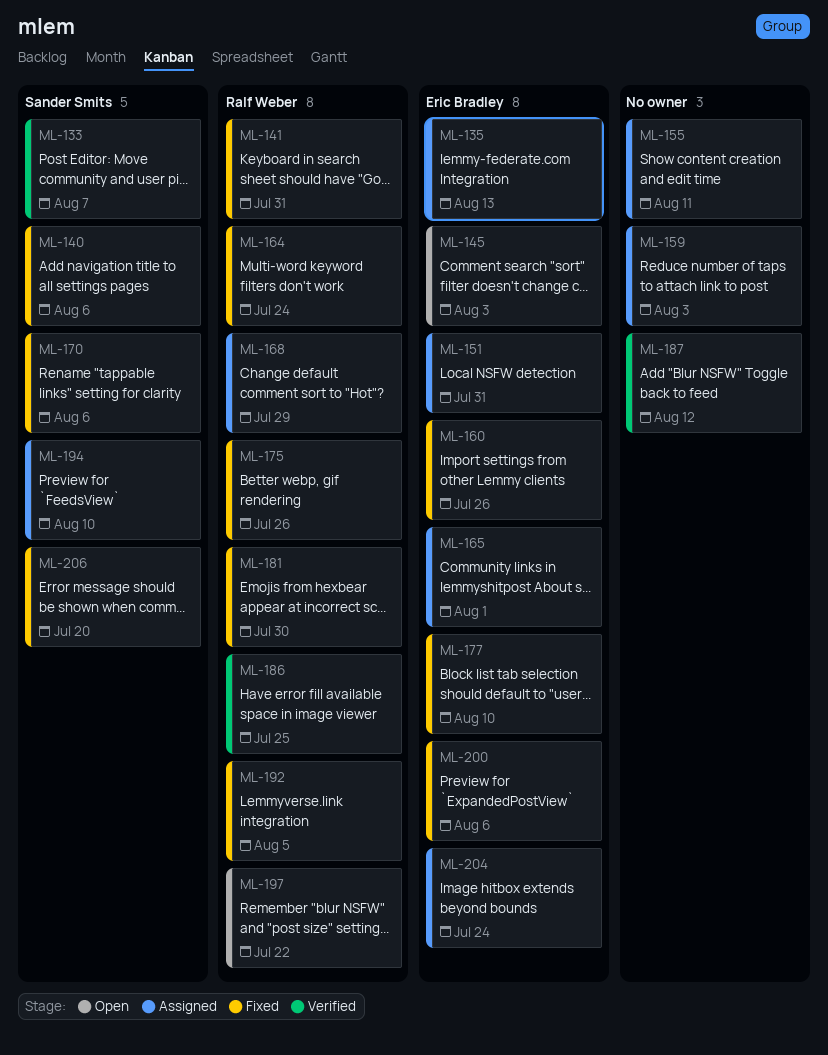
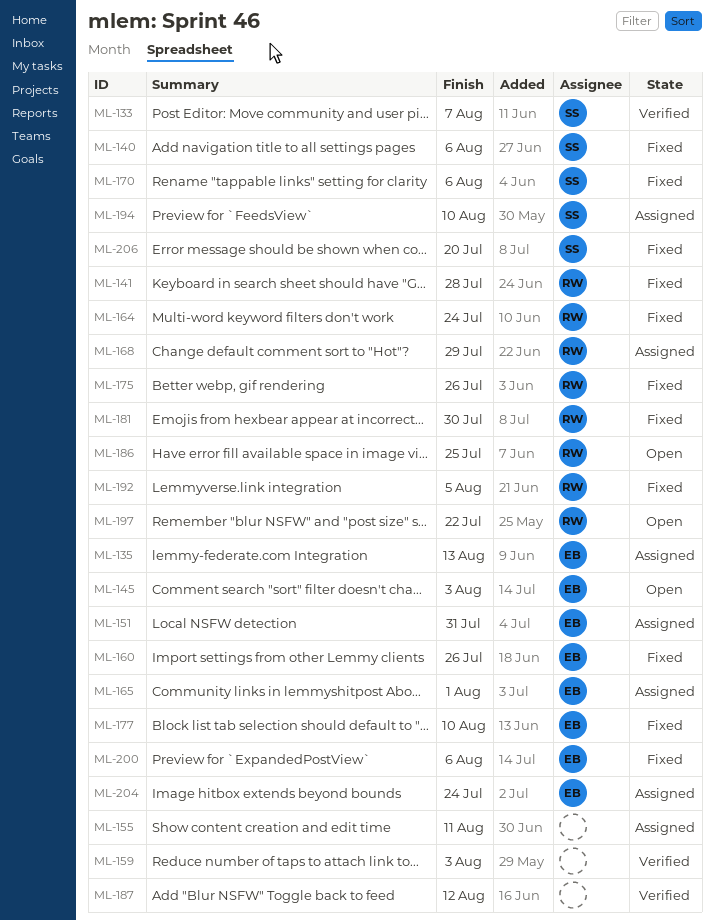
ML-141, due: Jul 31 -> Jul 28
ML-159, status: Assigned -> Verified
ML-186, status: Verified -> Open

